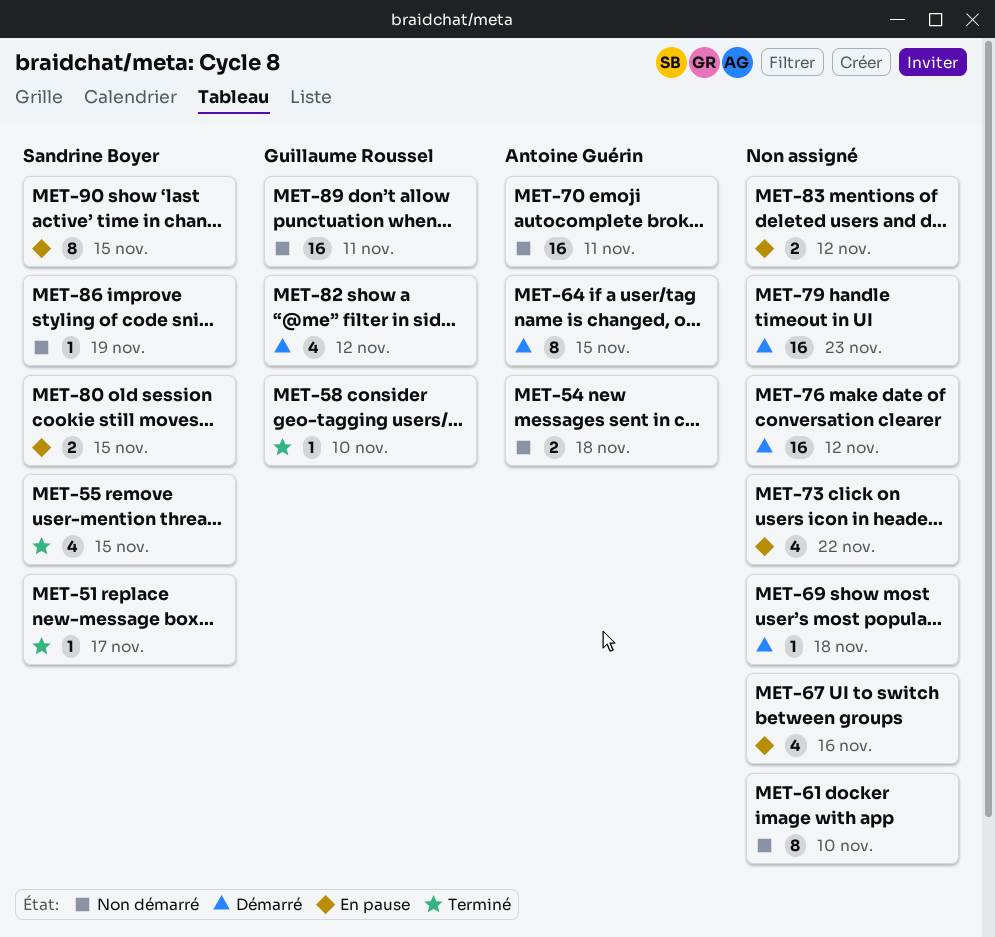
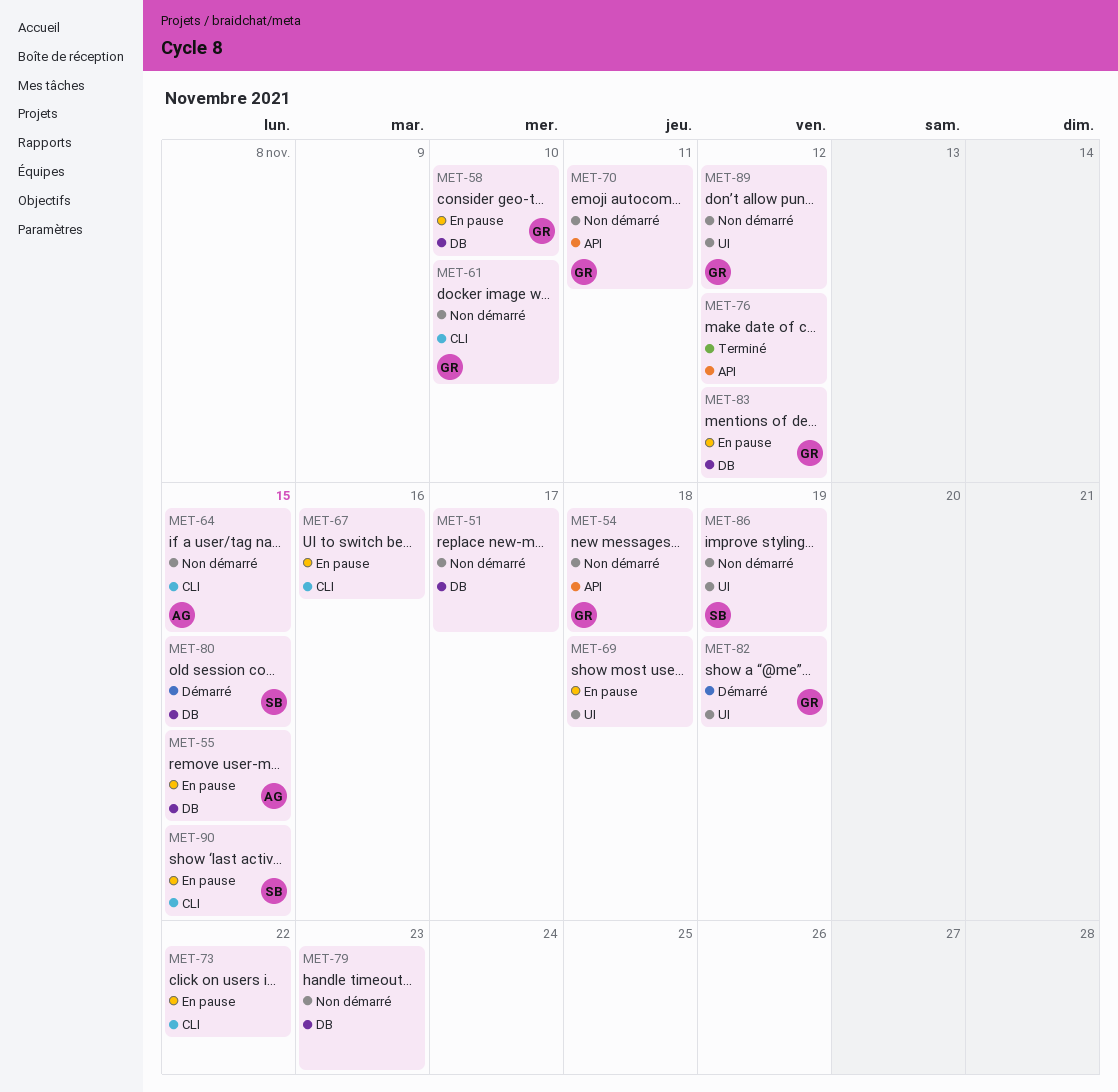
MET-51, status: Terminé -> Non démarré
MET-51, owner: Sandrine Boyer -> none
MET-54, owner: Antoine Guérin -> Guillaume Roussel
MET-55, status: Terminé -> En pause
MET-55, owner: Sandrine Boyer -> Antoine Guérin
MET-58, status: Terminé -> En pause
MET-61, owner: none -> Guillaume Roussel
MET-64, status: Démarré -> Non démarré
MET-69, status: Démarré -> En pause
MET-70, owner: Antoine Guérin -> Guillaume Roussel
MET-76, status: Démarré -> Terminé
MET-79, status: Démarré -> Non démarré
MET-80, status: En pause -> Démarré
MET-82, due: Nov 12 -> Nov 19
MET-83, owner: none -> Guillaume Roussel
MET-89, due: Nov 11 -> Nov 12

